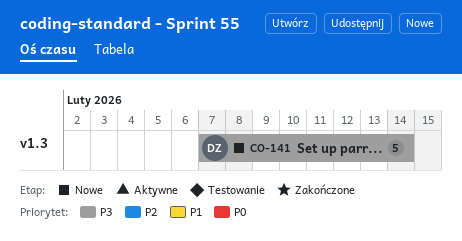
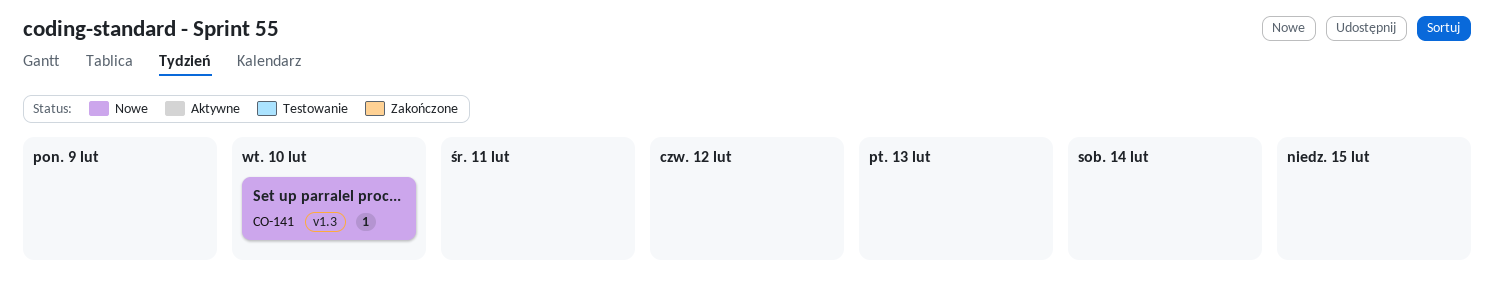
CO-141, estimate: 5 -> 1
CO-141, due: Feb 14 -> Feb 10

